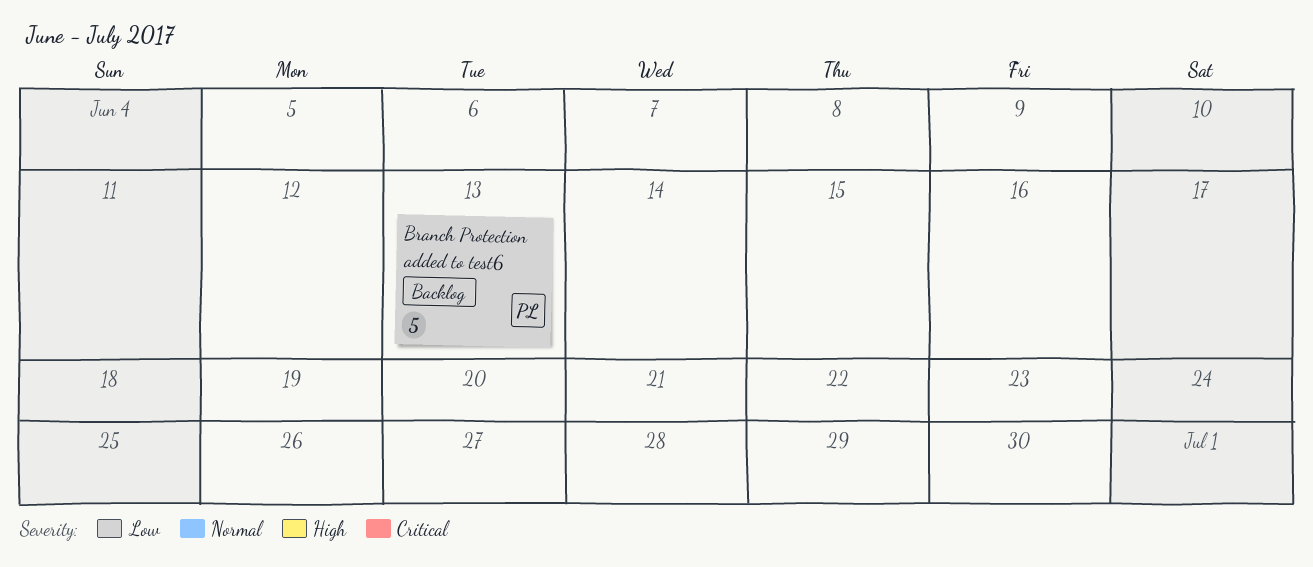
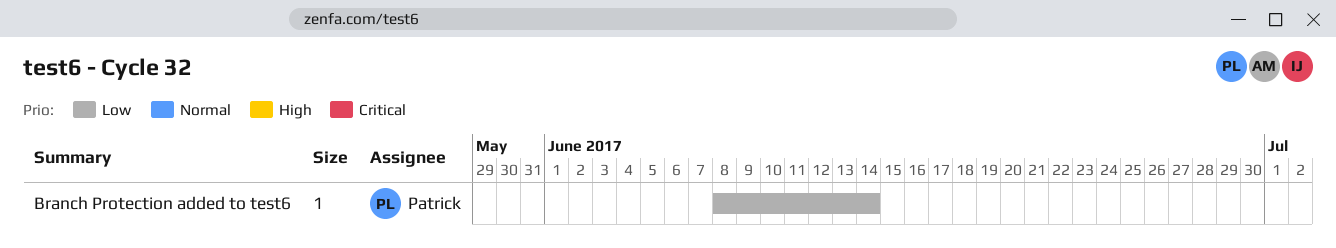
Branch Protection added to test6, estimate: 5 -> 1
Branch Protection added to test6, due: Jun 13 -> Jun 14

